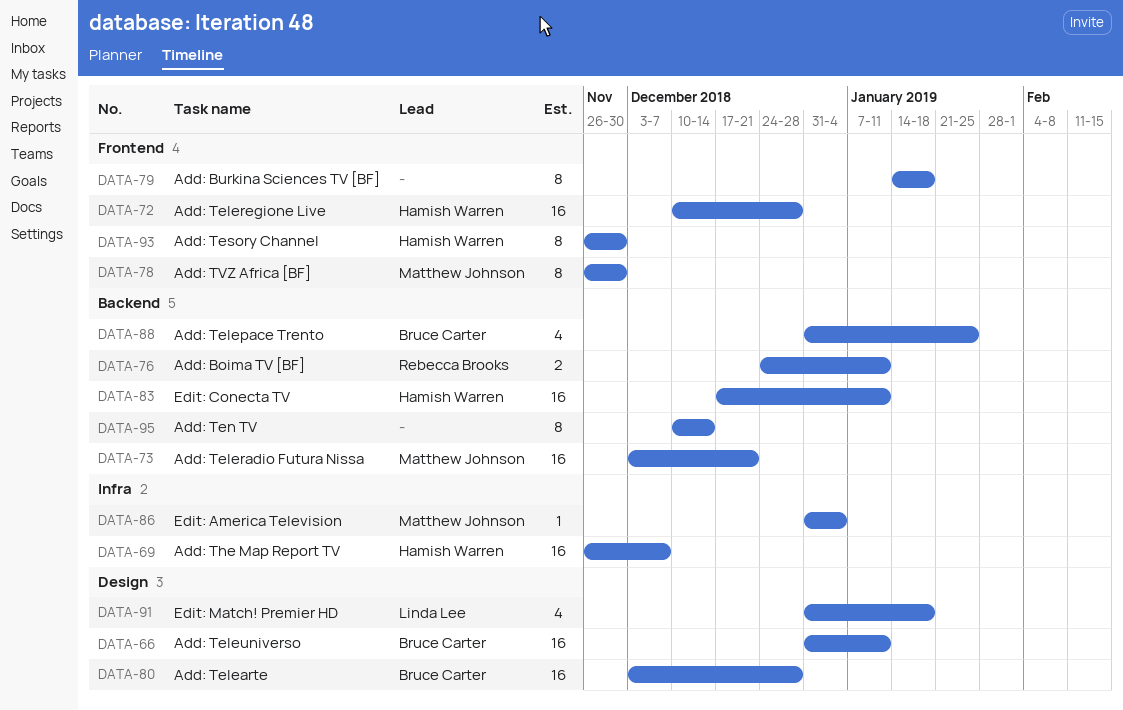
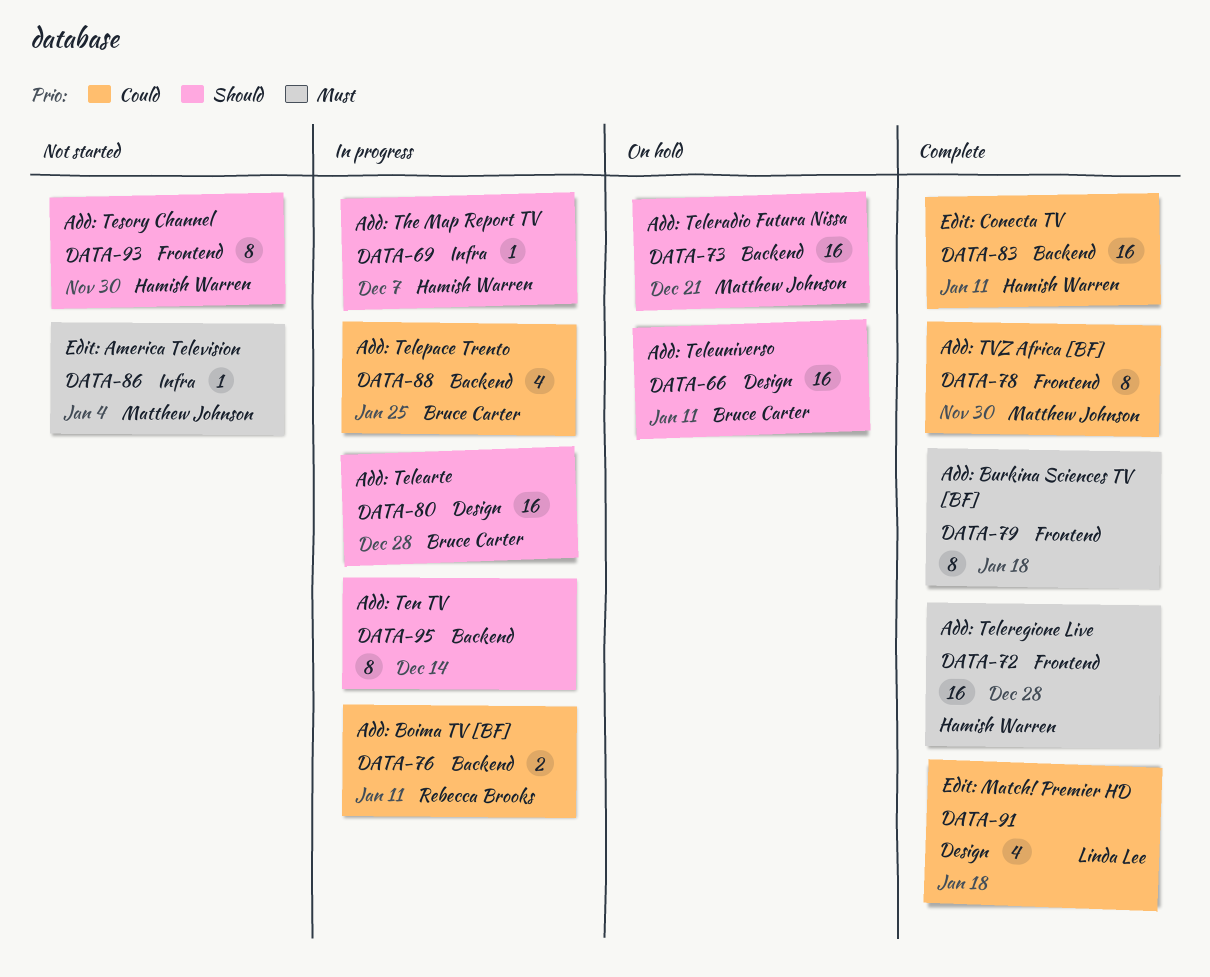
DATA-69, estimate: 16 -> 1

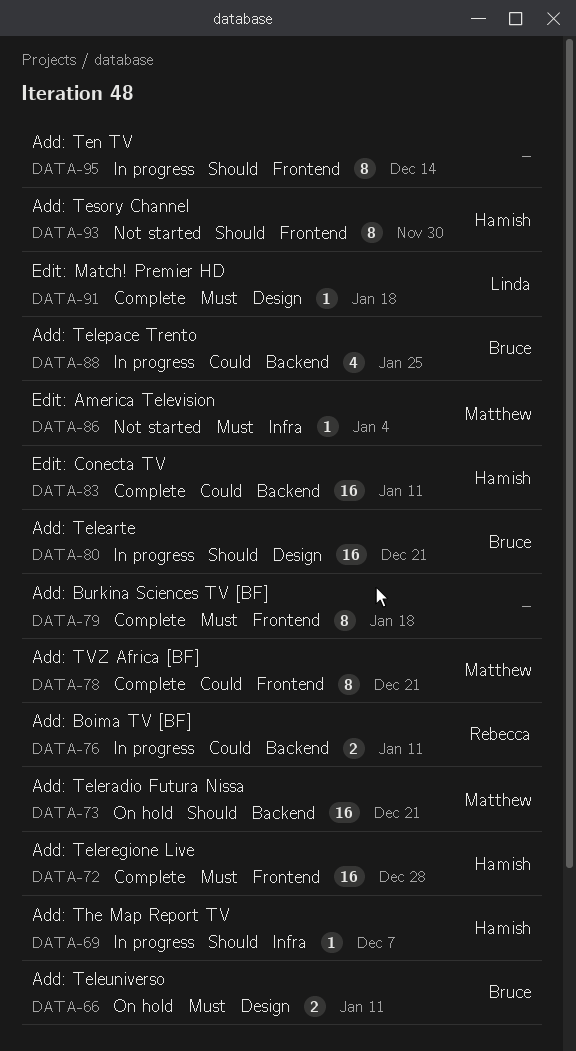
DATA-66, priority: Should -> Must
DATA-66, estimate: 16 -> 2
DATA-78, due: Nov 30 -> Dec 21
DATA-80, due: Dec 28 -> Dec 21
DATA-91, priority: Could -> Must
DATA-91, estimate: 4 -> 1
DATA-95, label: Backend -> Frontend

